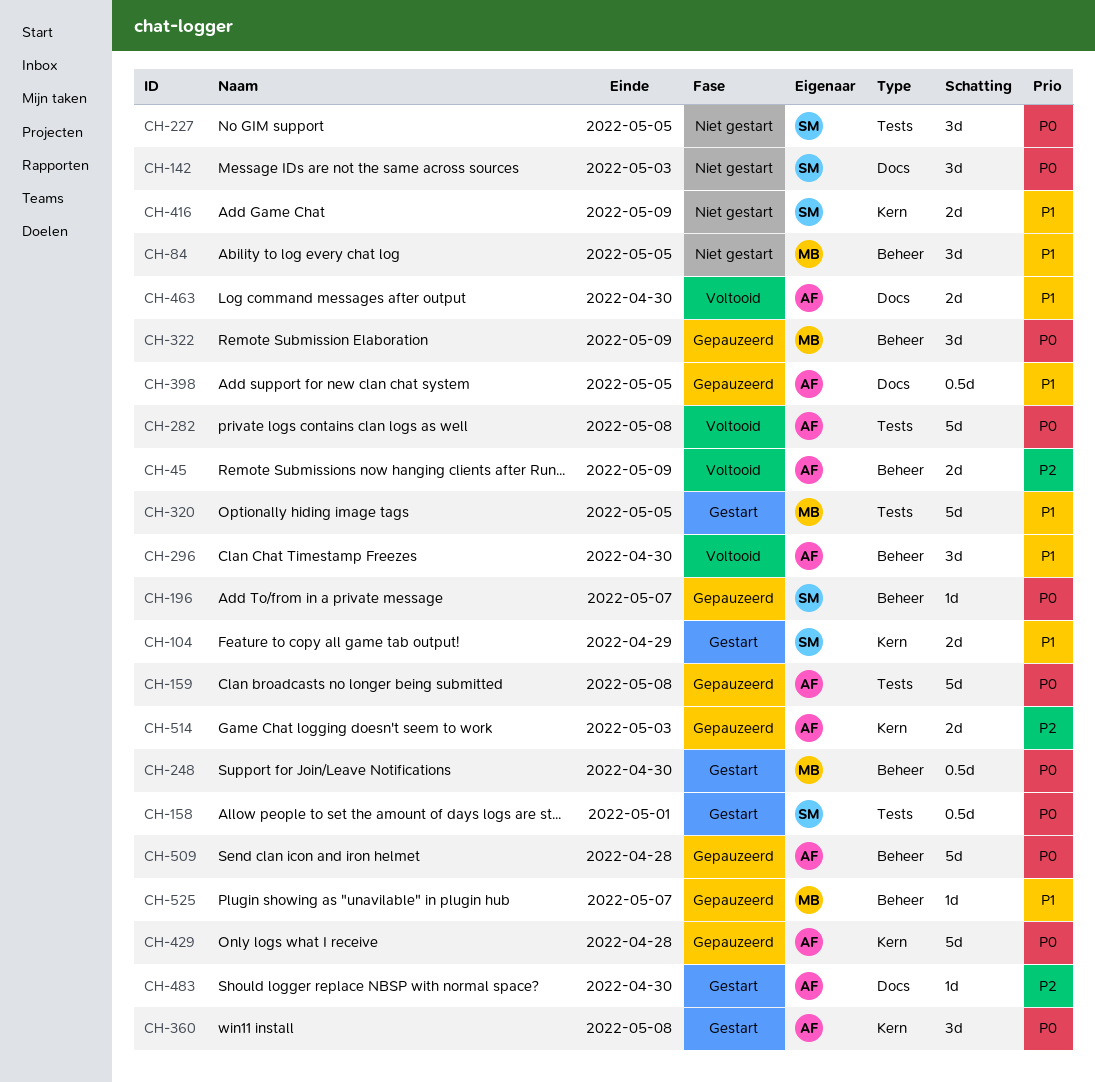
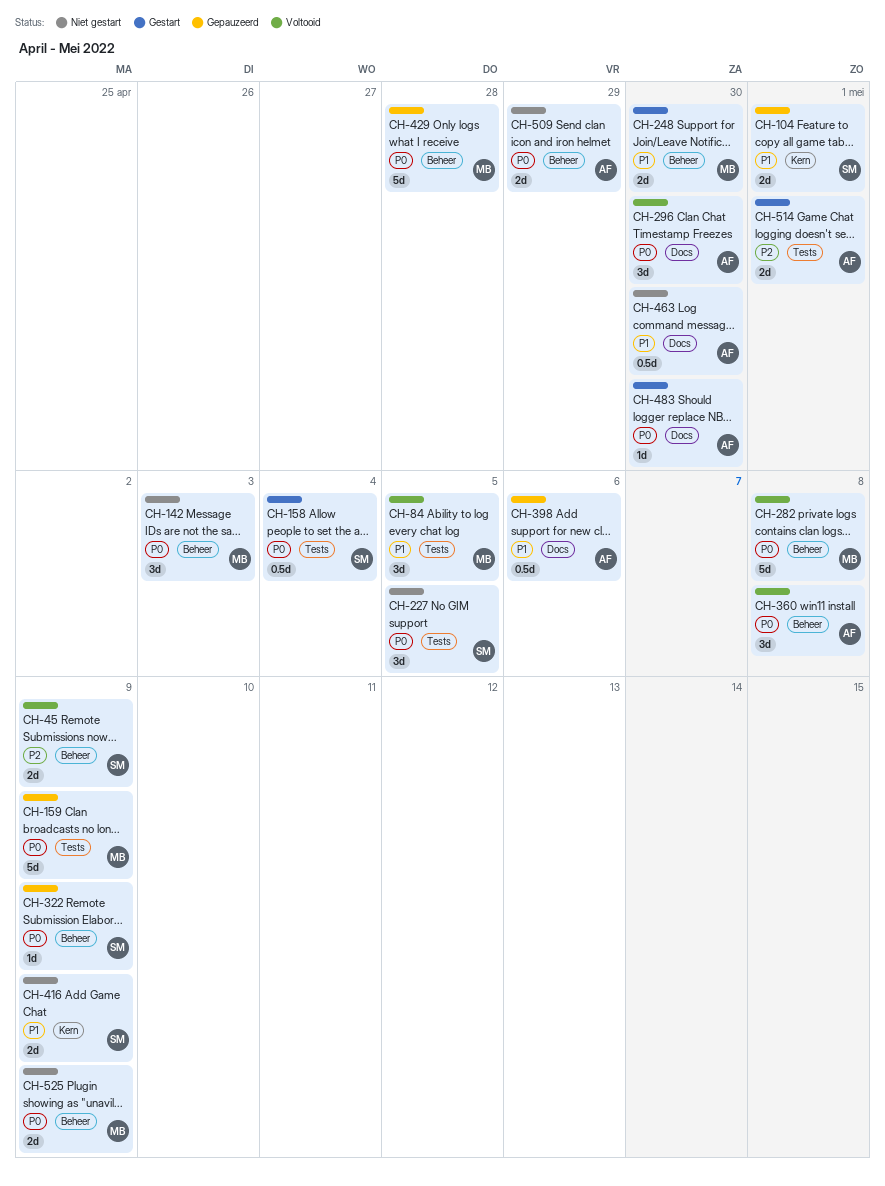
CH-45, owner: AF -> SM
CH-84, status: Niet gestart -> Voltooid
CH-84, label: Beheer -> Tests
CH-104, status: Gestart -> Gepauzeerd
CH-104, due: Apr 29 -> May 1
CH-142, owner: SM -> MB
CH-142, label: Docs -> Beheer
CH-158, due: May 1 -> May 4
CH-159, owner: AF -> MB
CH-159, due: May 8 -> May 9
CH-196: present -> none
CH-248, priority: P0 -> P1
CH-248, estimate: 0.5d -> 2d
CH-282, owner: AF -> MB
CH-282, label: Tests -> Beheer
CH-296, priority: P1 -> P0
CH-296, label: Beheer -> Docs
CH-320: present -> none
CH-322, owner: MB -> SM
CH-322, estimate: 3d -> 1d
CH-360, status: Gestart -> Voltooid
CH-360, label: Kern -> Beheer
CH-398, due: May 5 -> May 6
CH-429, owner: AF -> MB
CH-429, label: Kern -> Beheer
CH-463, status: Voltooid -> Niet gestart
CH-463, estimate: 2d -> 0.5d
CH-483, priority: P2 -> P0
CH-509, status: Gepauzeerd -> Niet gestart
CH-509, estimate: 5d -> 2d
CH-509, due: Apr 28 -> Apr 29
CH-514, status: Gepauzeerd -> Gestart
CH-514, label: Kern -> Tests
CH-514, due: May 3 -> May 1
CH-525, status: Gepauzeerd -> Niet gestart
CH-525, priority: P1 -> P0
CH-525, estimate: 1d -> 2d
CH-525, due: May 7 -> May 9

